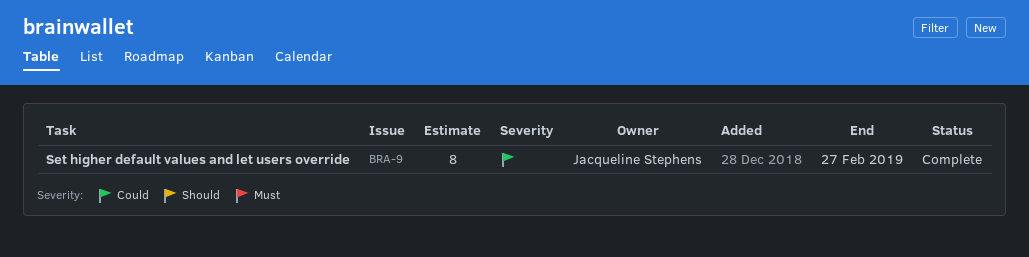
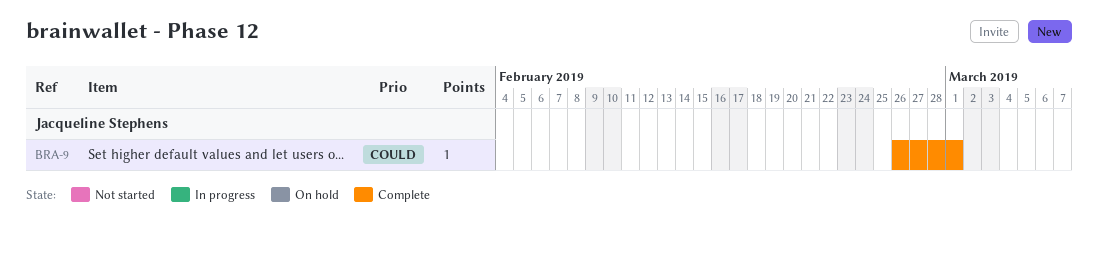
BRA-9, estimate: 8 -> 1
BRA-9, due: Feb 27 -> Mar 1

